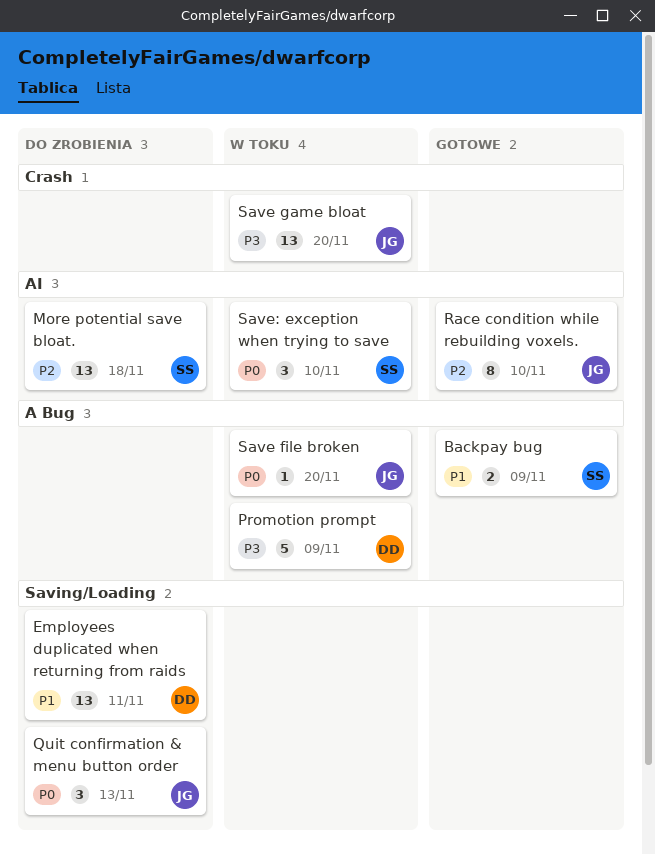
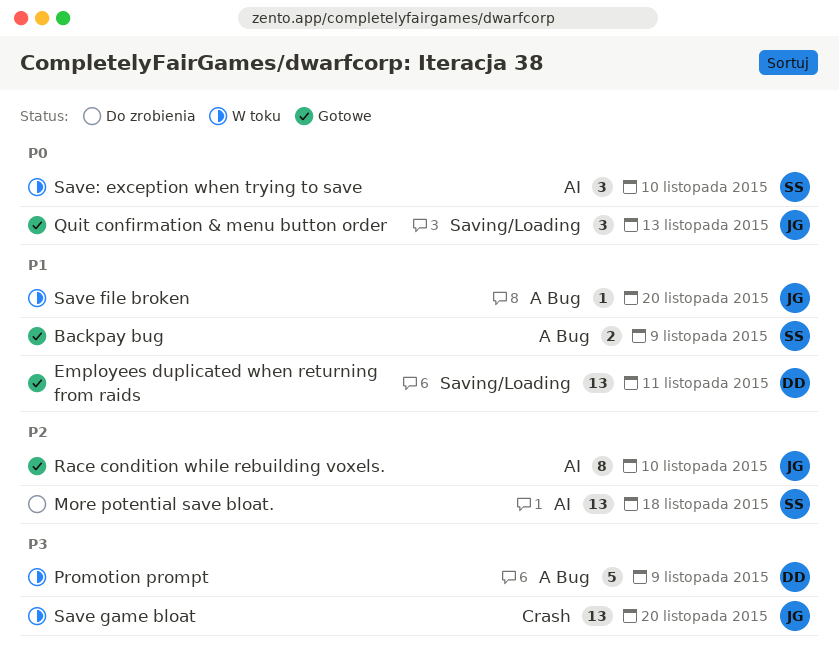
Employees duplicated when returning from raids, status: Do zrobienia -> Gotowe
Quit confirmation & menu button order, status: Do zrobienia -> Gotowe
Save file broken, priority: P0 -> P1

